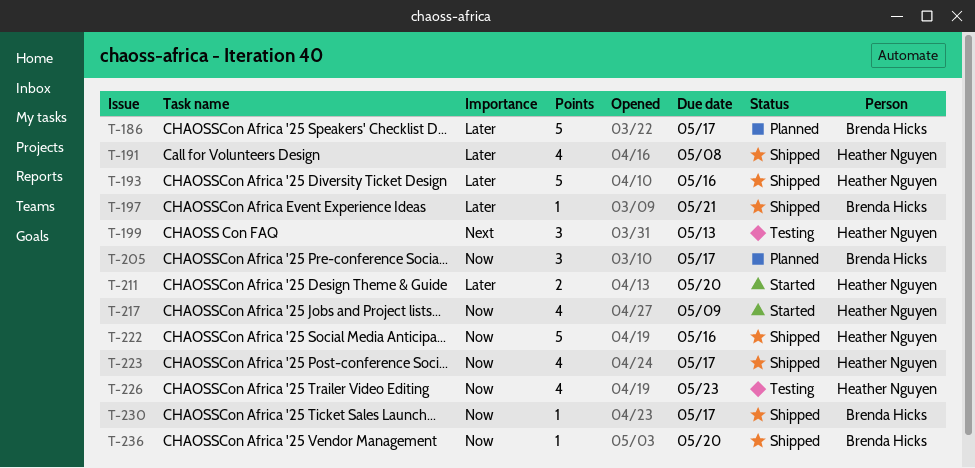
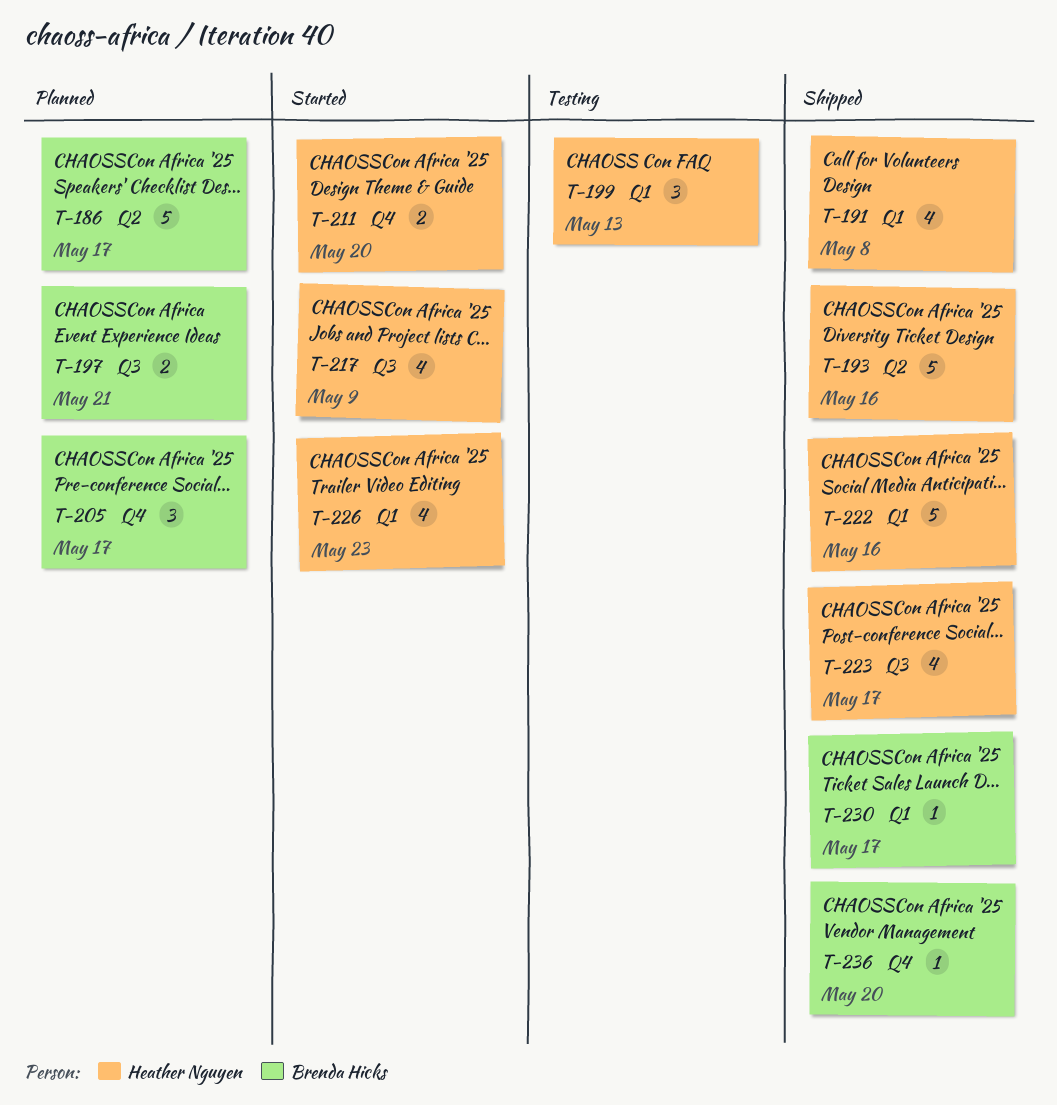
T-197, status: Shipped -> Planned
T-197, estimate: 1 -> 2
T-226, status: Testing -> Started

